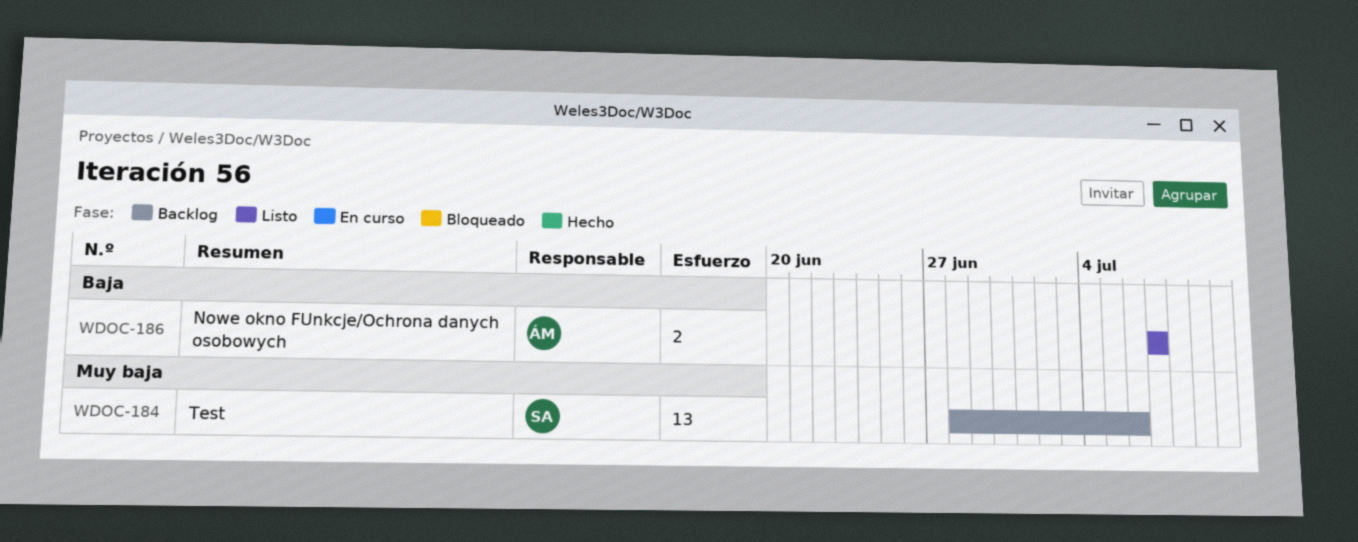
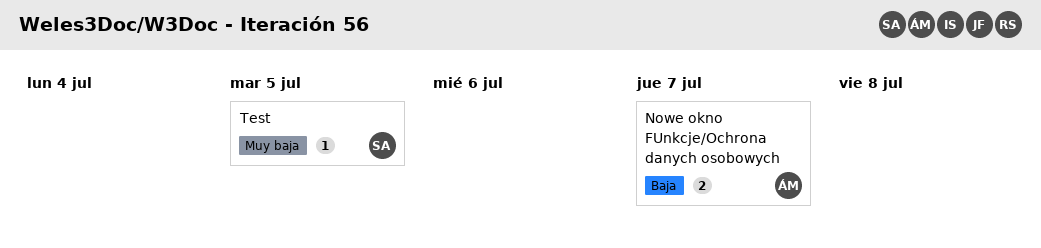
Test, estimate: 13 -> 1
Test, due: Jul 6 -> Jul 5

